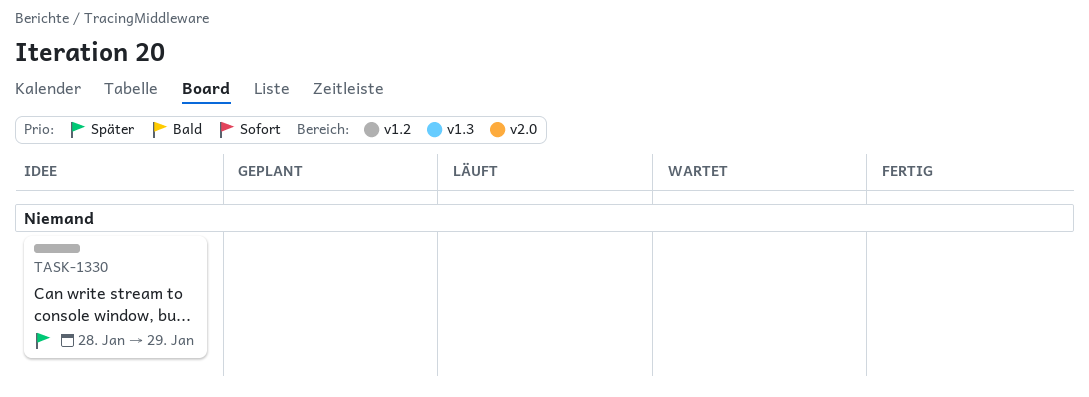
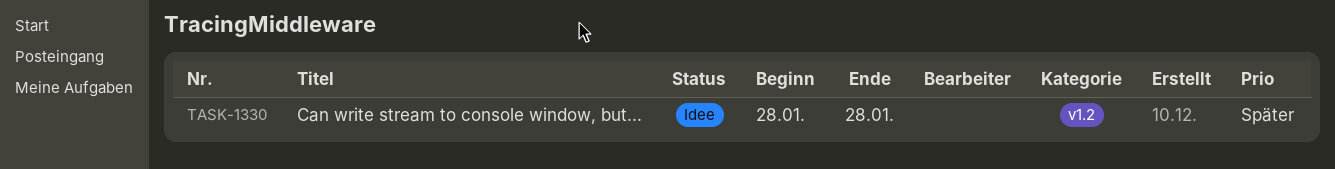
TASK-1330, due: Jan 29 -> Jan 28

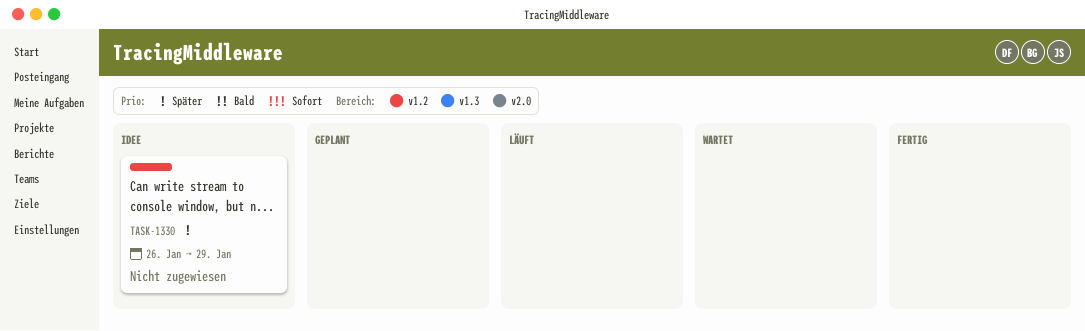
TASK-1330, start: Jan 28 -> Jan 26
TASK-1330, due: Jan 28 -> Jan 29

